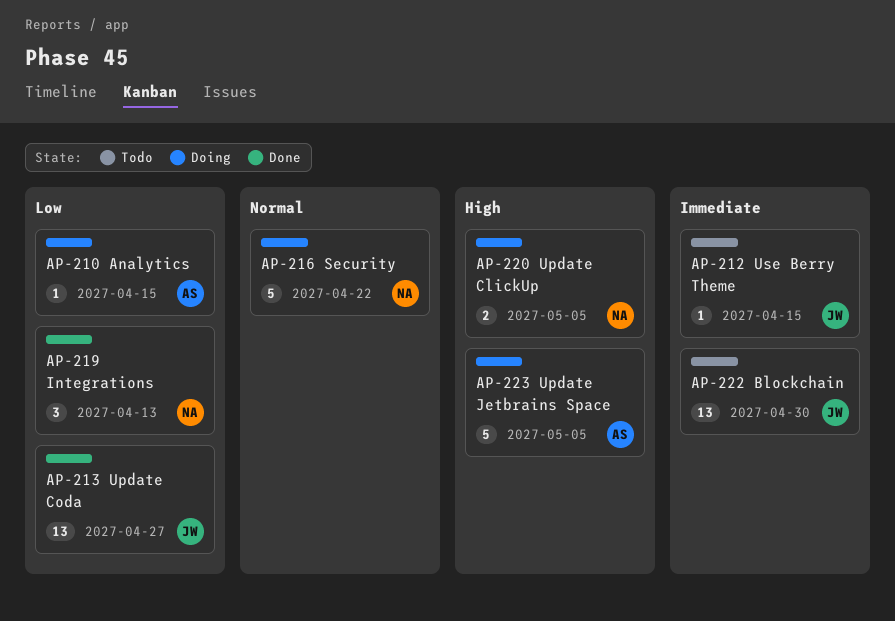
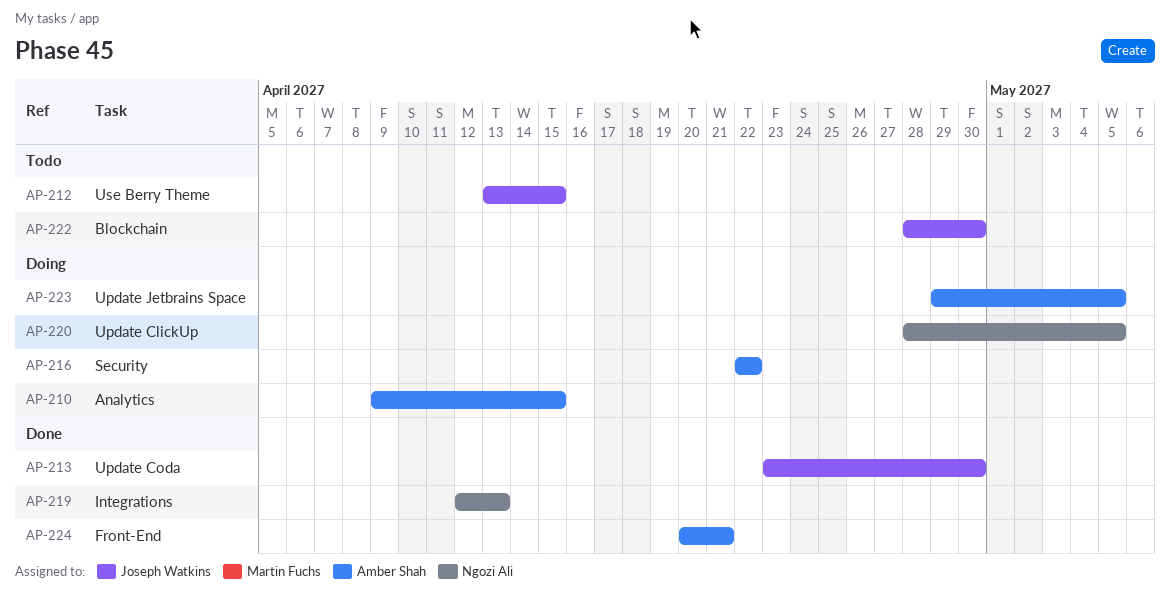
AP-213, due: Apr 27 -> Apr 30
AP-216, owner: Ngozi Ali -> Amber Shah
AP-224: none -> present

